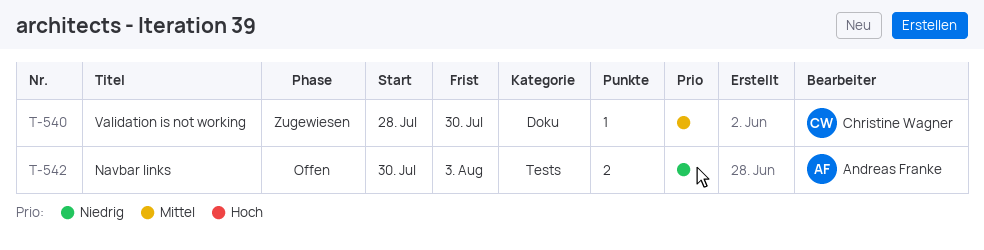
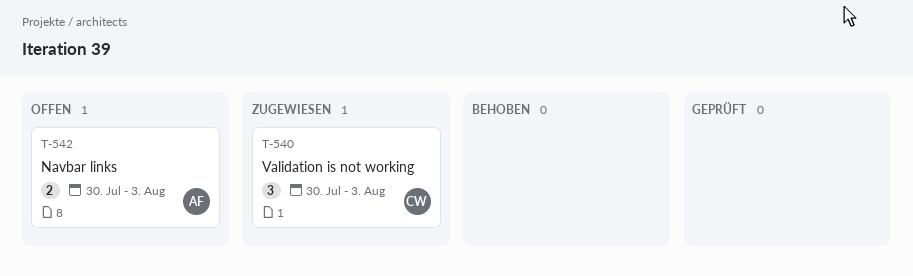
T-540, estimate: 1 -> 3
T-540, start: Jul 28 -> Jul 30
T-540, due: Jul 30 -> Aug 3

